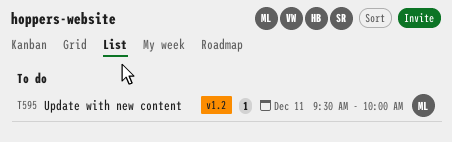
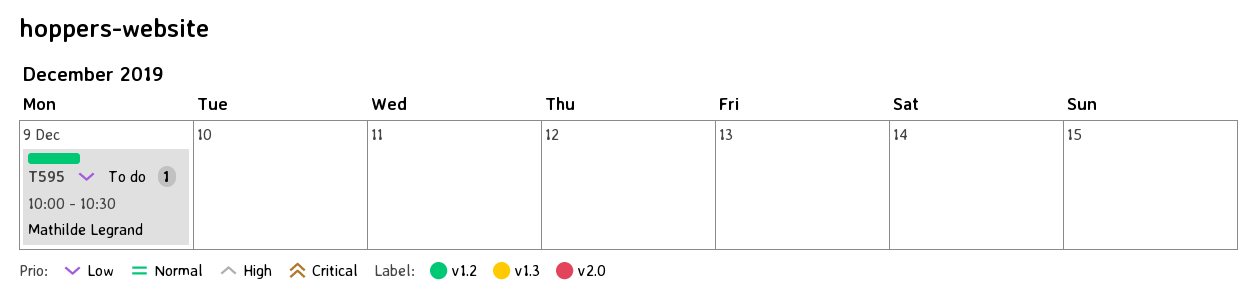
T595, day: Dec 11 -> Dec 9
T595, begins: 09:30 -> 10:00
T595, ends: 10:00 -> 10:30

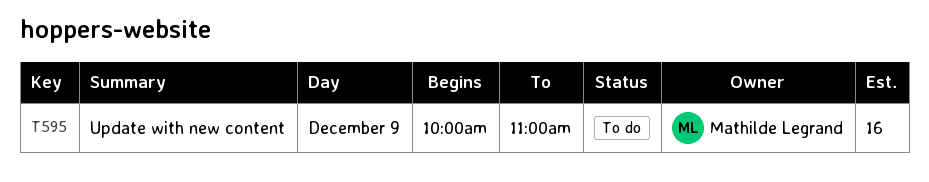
T595, estimate: 1 -> 16
T595, ends: 10:30 -> 11:00

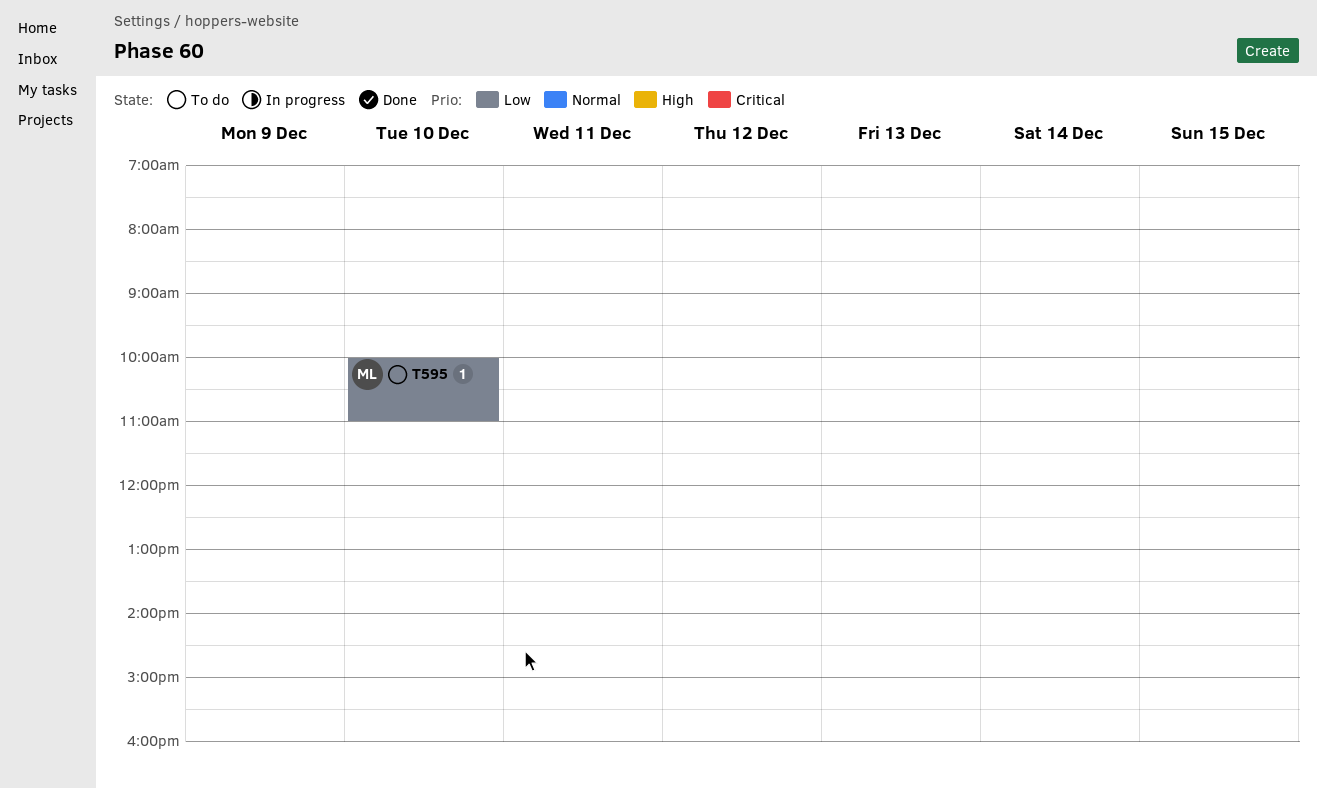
T595, estimate: 16 -> 1
T595, day: Dec 9 -> Dec 10

